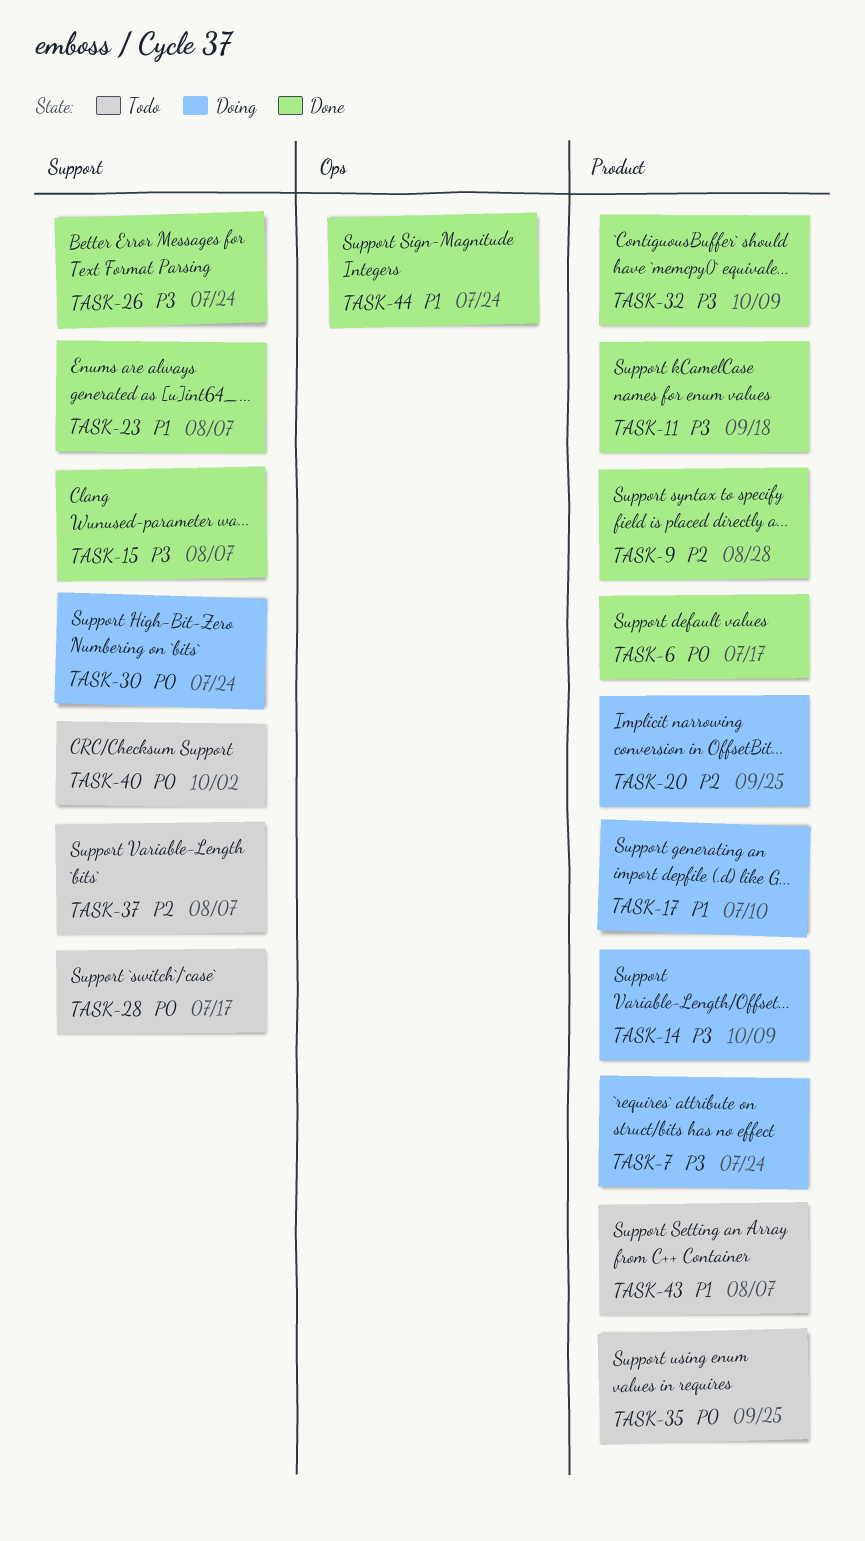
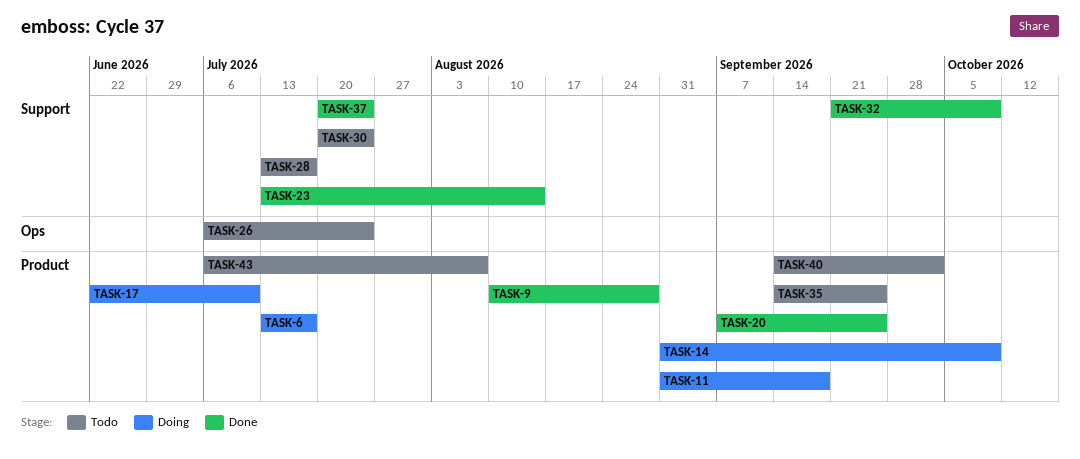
TASK-6, status: Done -> Doing
TASK-7: present -> none
TASK-11, status: Done -> Doing
TASK-15: present -> none
TASK-20, status: Doing -> Done
TASK-23, due: Aug 7 -> Aug 14
TASK-26, status: Done -> Todo
TASK-26, label: Support -> Ops
TASK-30, status: Doing -> Todo
TASK-32, label: Product -> Support
TASK-37, status: Todo -> Done
TASK-37, due: Aug 7 -> Jul 24
TASK-40, label: Support -> Product
TASK-44: present -> none

